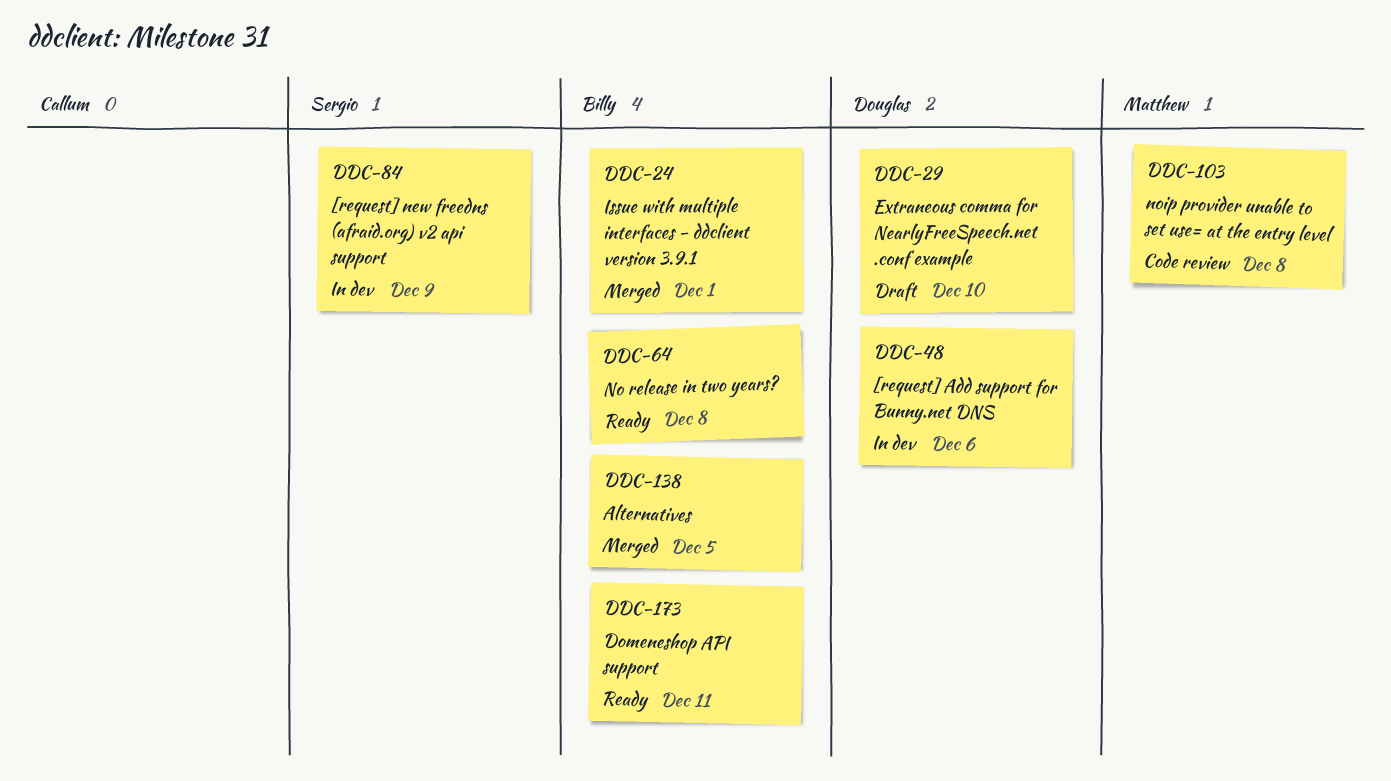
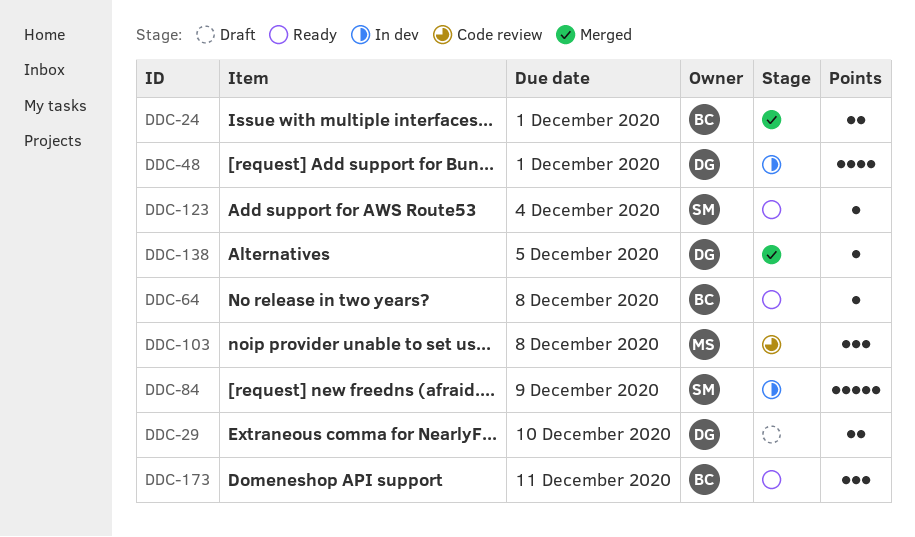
DDC-48, due: Dec 6 -> Dec 1
DDC-123: none -> present
DDC-138, owner: Billy -> Douglas

